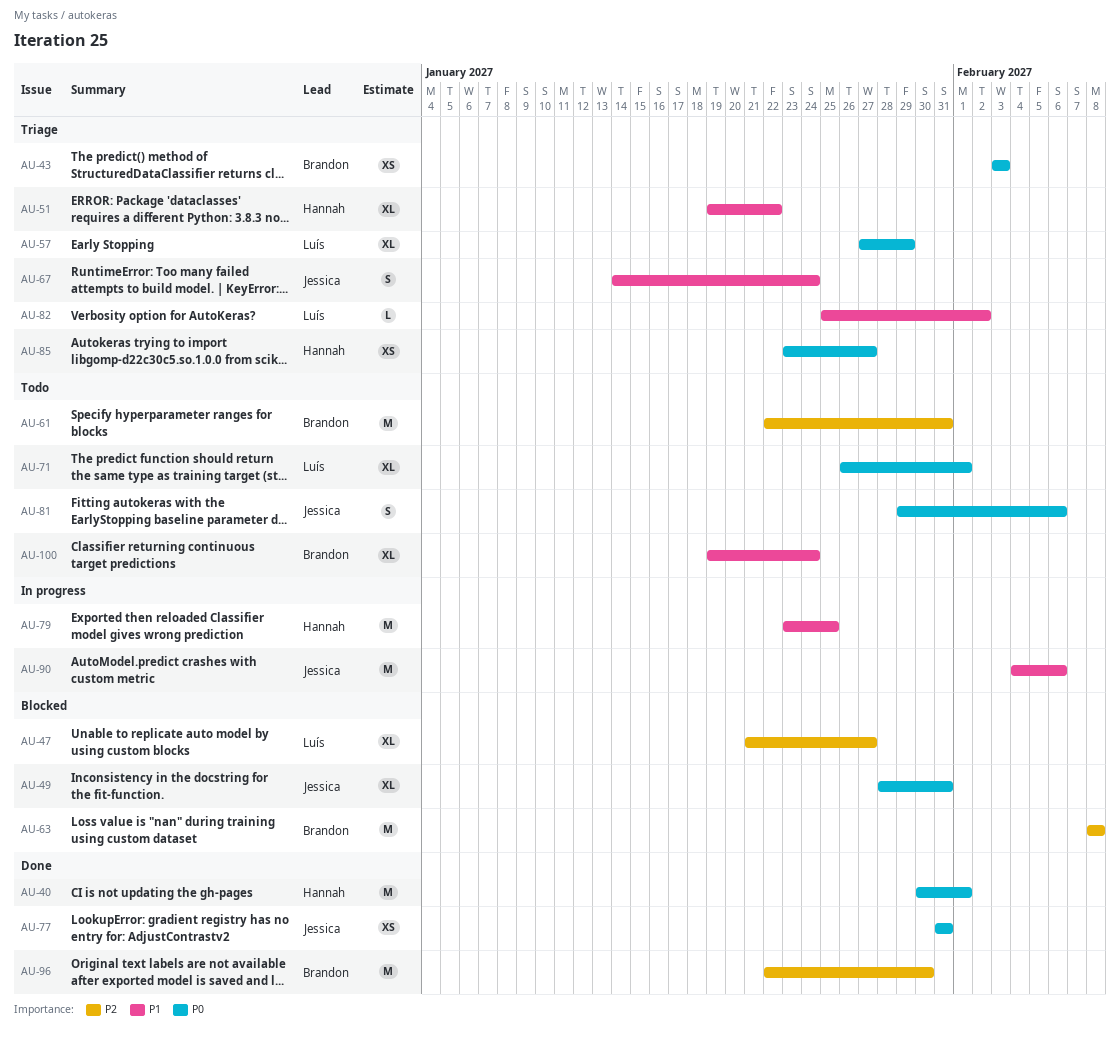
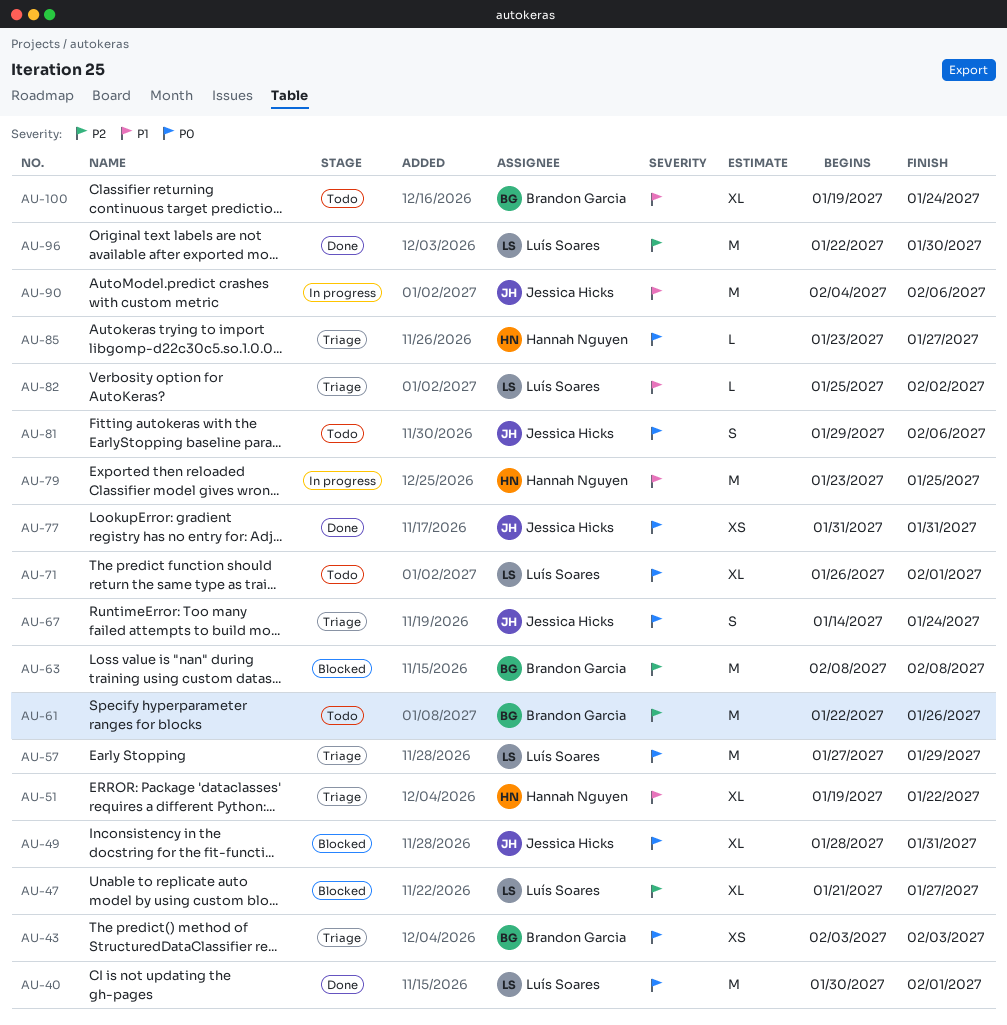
AU-40, owner: Hannah Nguyen -> Luís Soares
AU-57, estimate: XL -> M
AU-61, due: Jan 31 -> Jan 26
AU-67, priority: P1 -> P0
AU-85, estimate: XS -> L
AU-96, owner: Brandon Garcia -> Luís Soares

